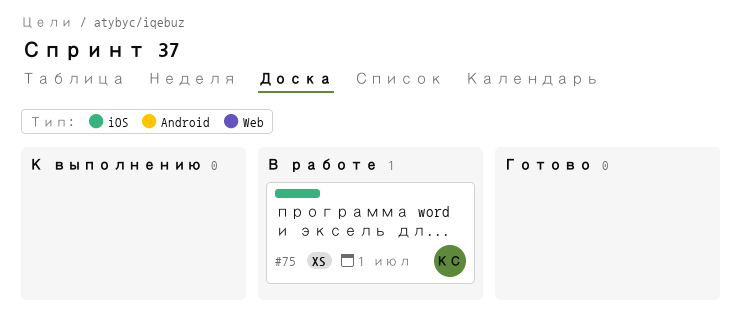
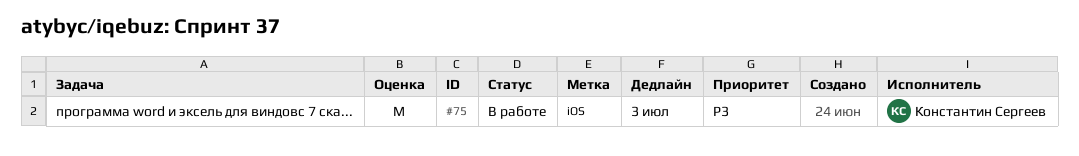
#75, estimate: XS -> M
#75, due: Jul 1 -> Jul 3

